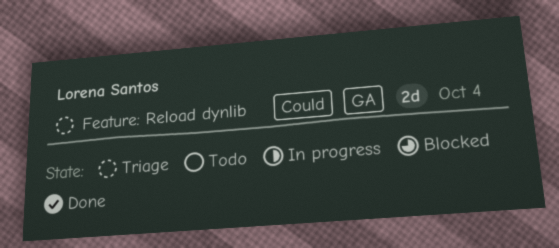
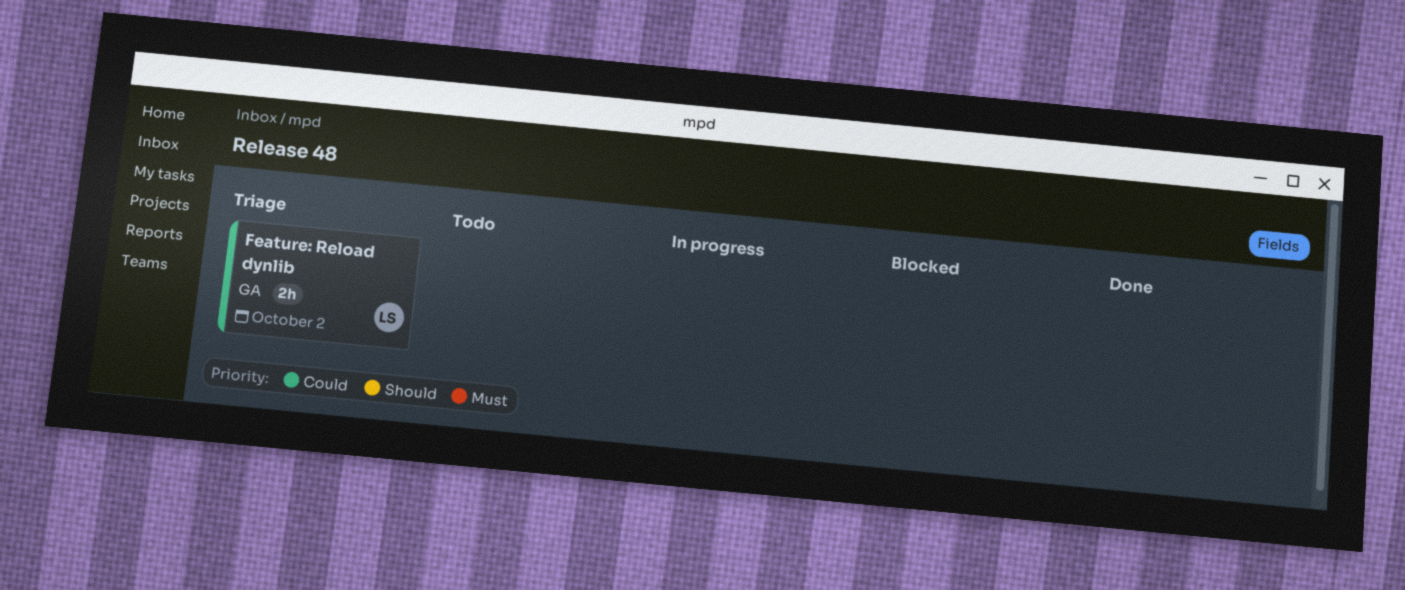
Feature: Reload dynlib, estimate: 2d -> 2h
Feature: Reload dynlib, due: Oct 4 -> Oct 2

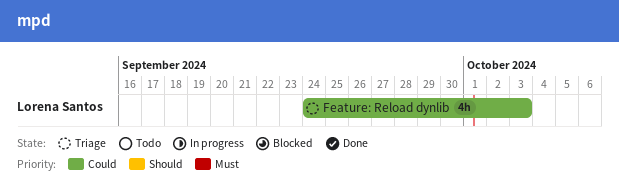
Feature: Reload dynlib, estimate: 2h -> 4h
Feature: Reload dynlib, due: Oct 2 -> Oct 3

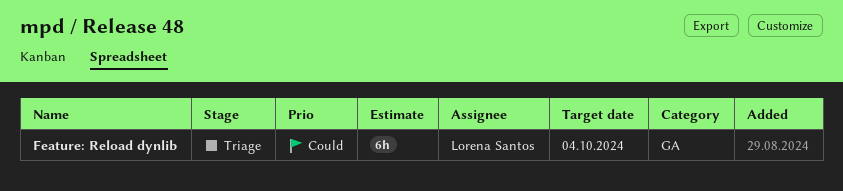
Feature: Reload dynlib, estimate: 4h -> 6h
Feature: Reload dynlib, due: Oct 3 -> Oct 4

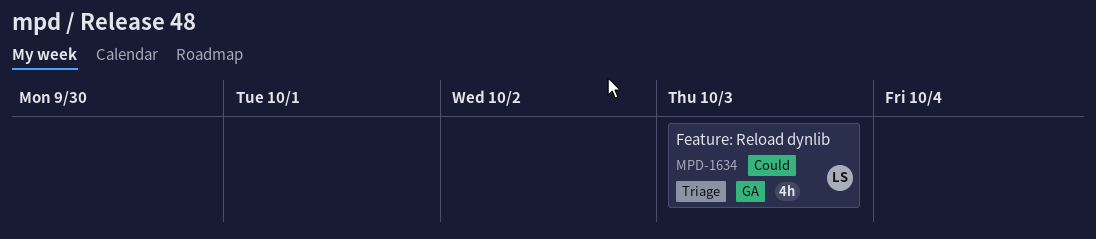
Feature: Reload dynlib, estimate: 6h -> 4h
Feature: Reload dynlib, due: Oct 4 -> Oct 3

